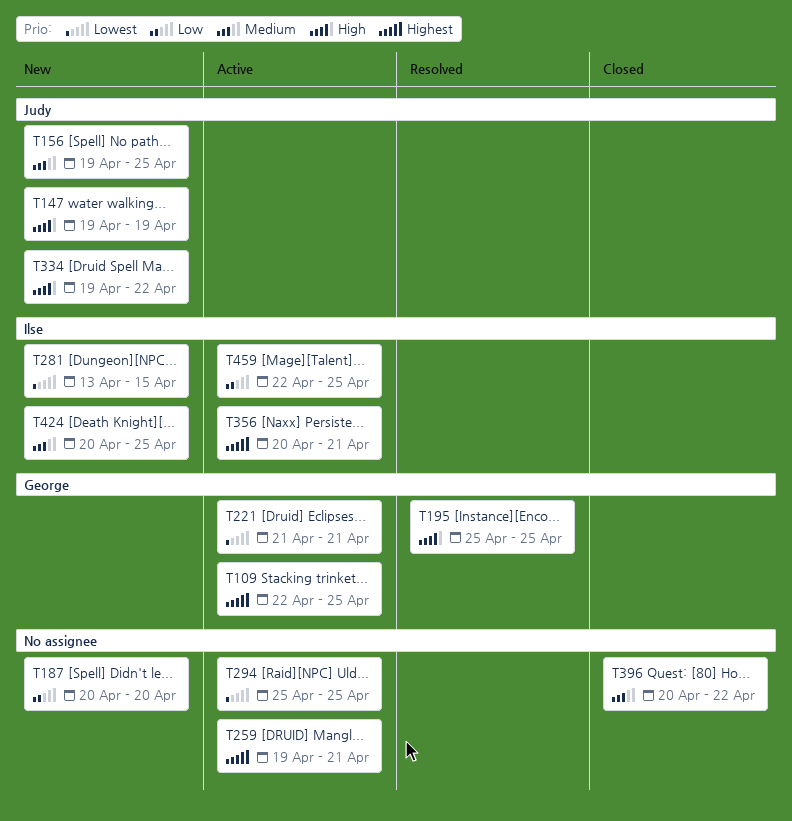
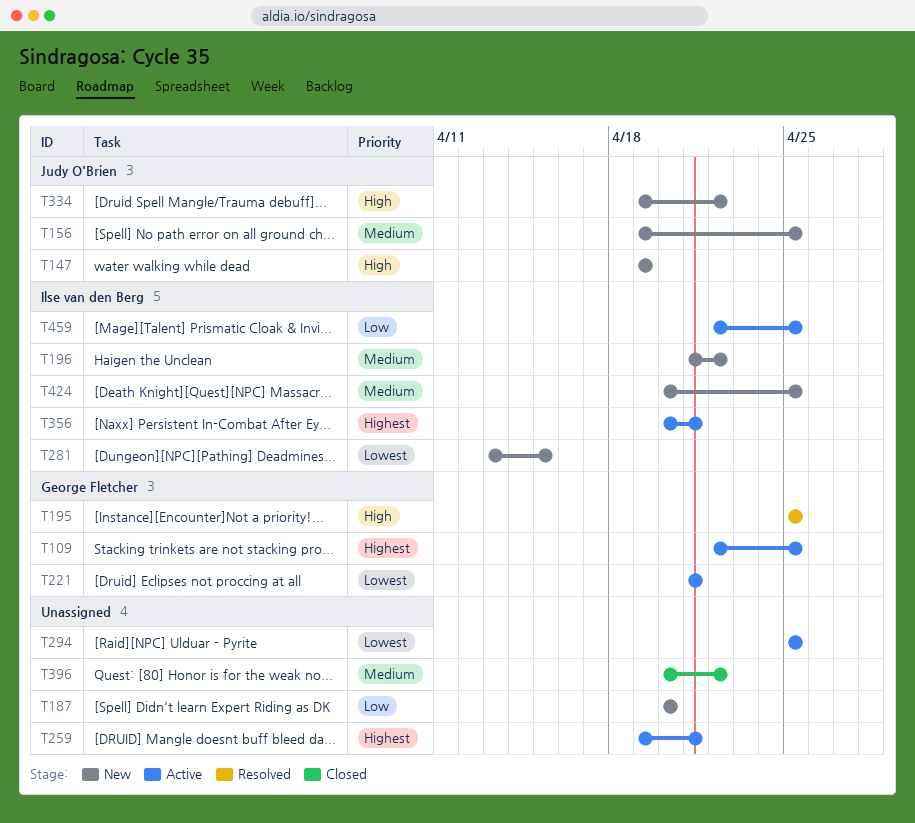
T196: none -> present

